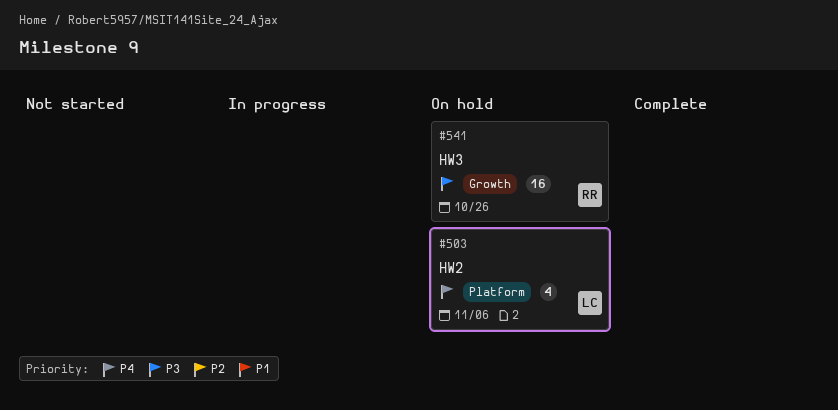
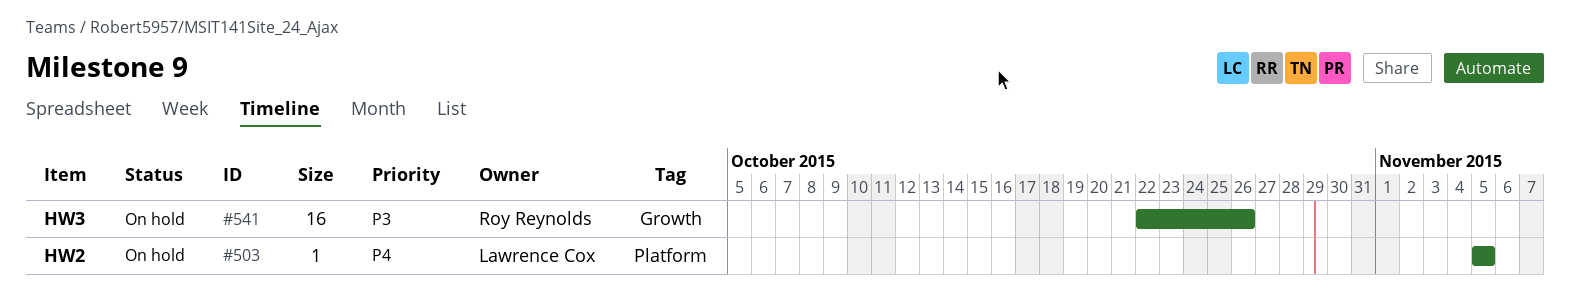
#503, estimate: 4 -> 1
#503, due: Nov 6 -> Nov 5

